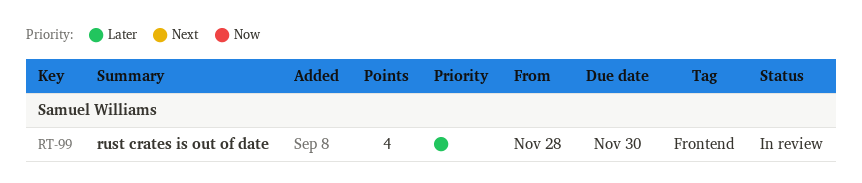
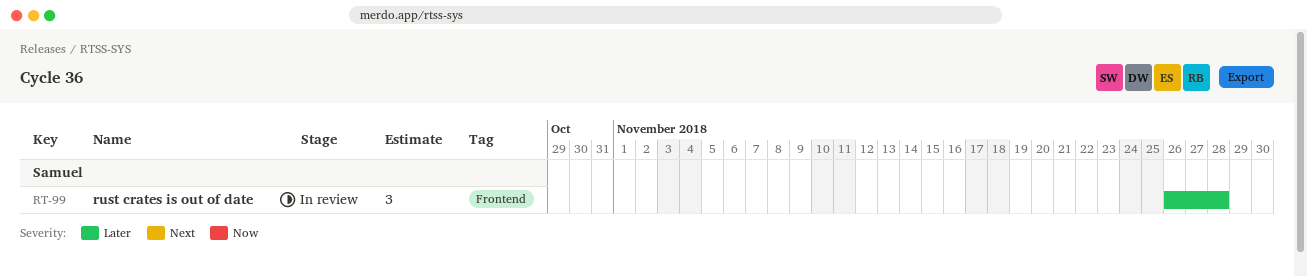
RT-99, estimate: 4 -> 3
RT-99, start: Nov 28 -> Nov 26
RT-99, due: Nov 30 -> Nov 28

